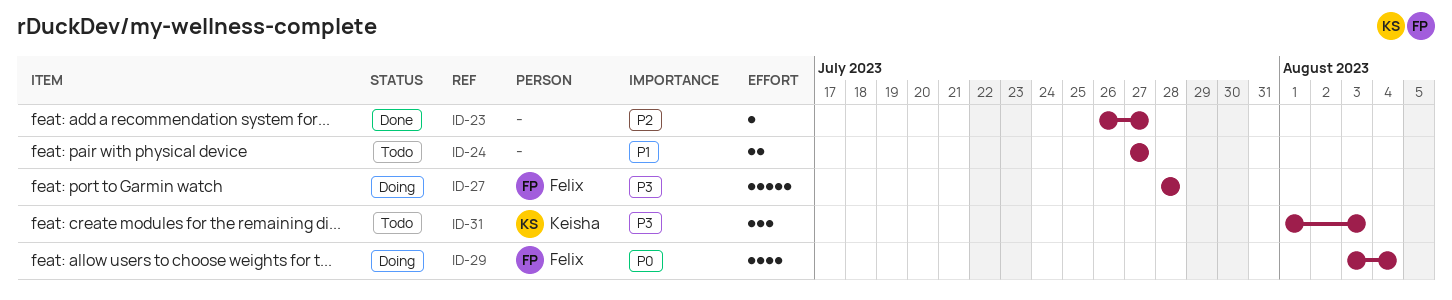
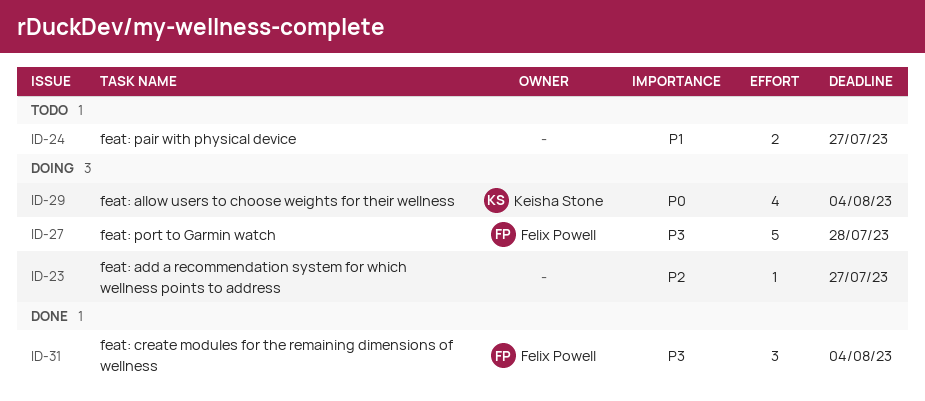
ID-23, status: Done -> Doing
ID-29, owner: Felix Powell -> Keisha Stone
ID-31, status: Todo -> Done
ID-31, owner: Keisha Stone -> Felix Powell
ID-31, due: Aug 3 -> Aug 4

